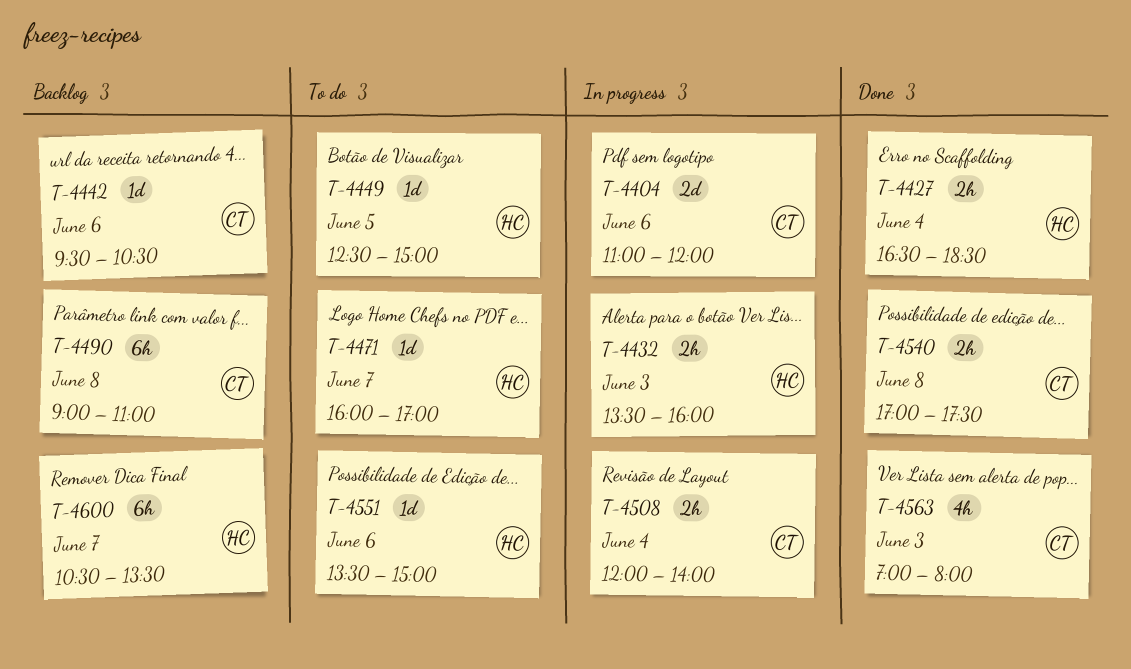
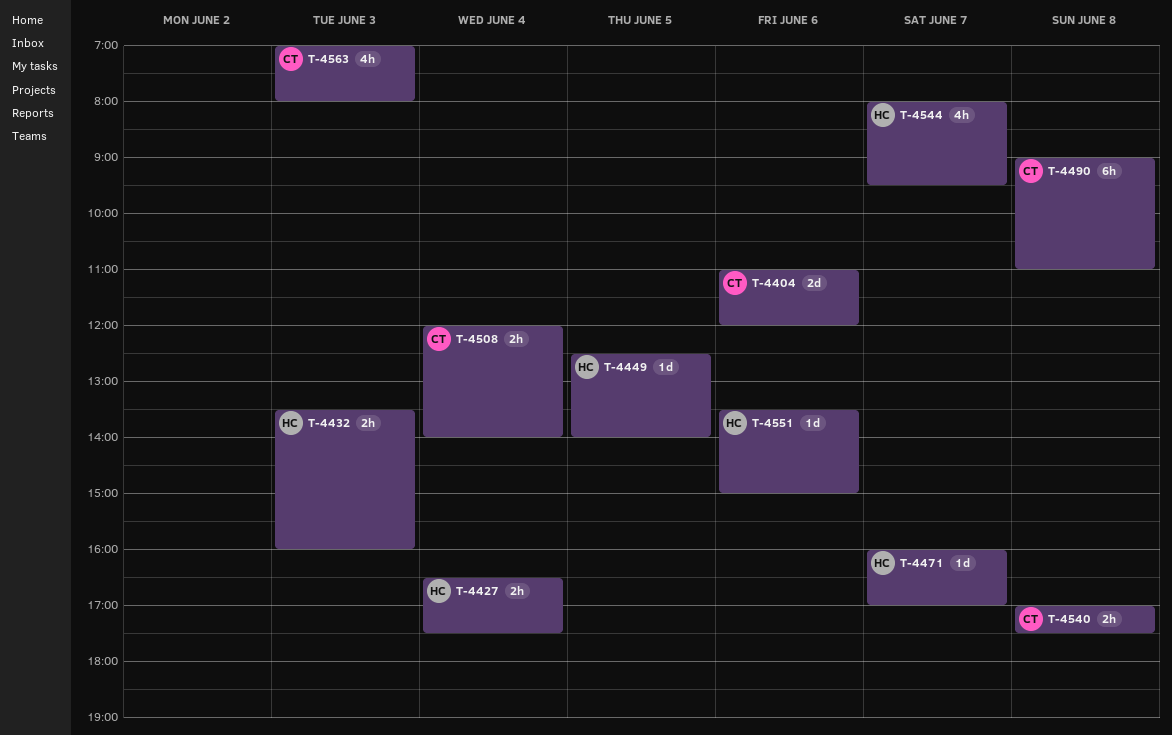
T-4427, ends: 18:30 -> 17:30
T-4442: present -> none
T-4449, ends: 15:00 -> 14:00
T-4544: none -> present
T-4600: present -> none

